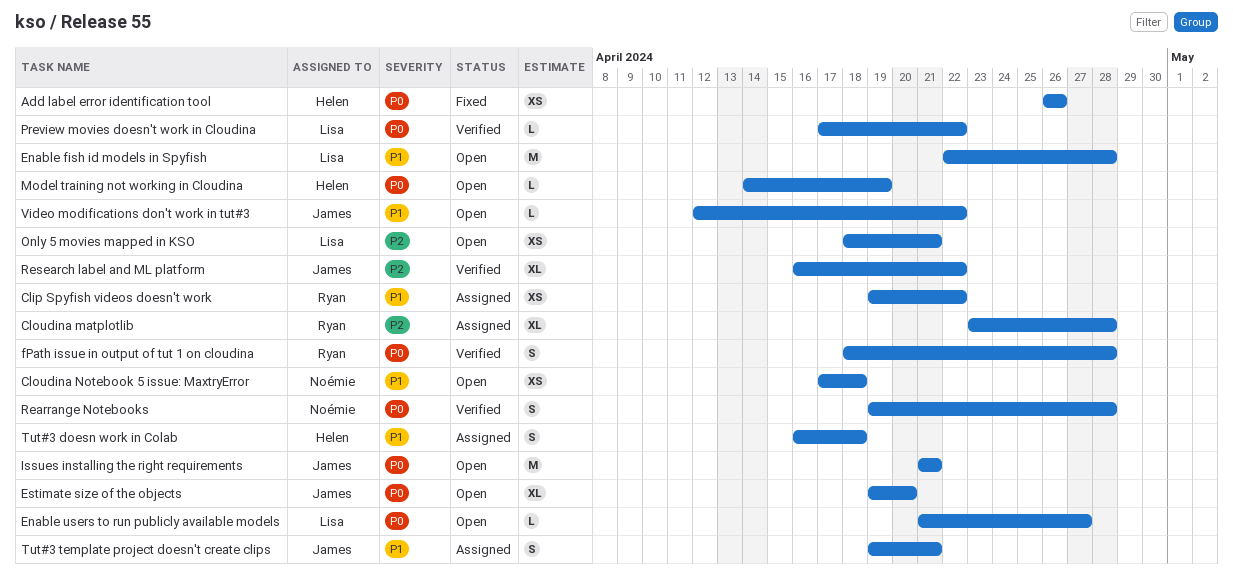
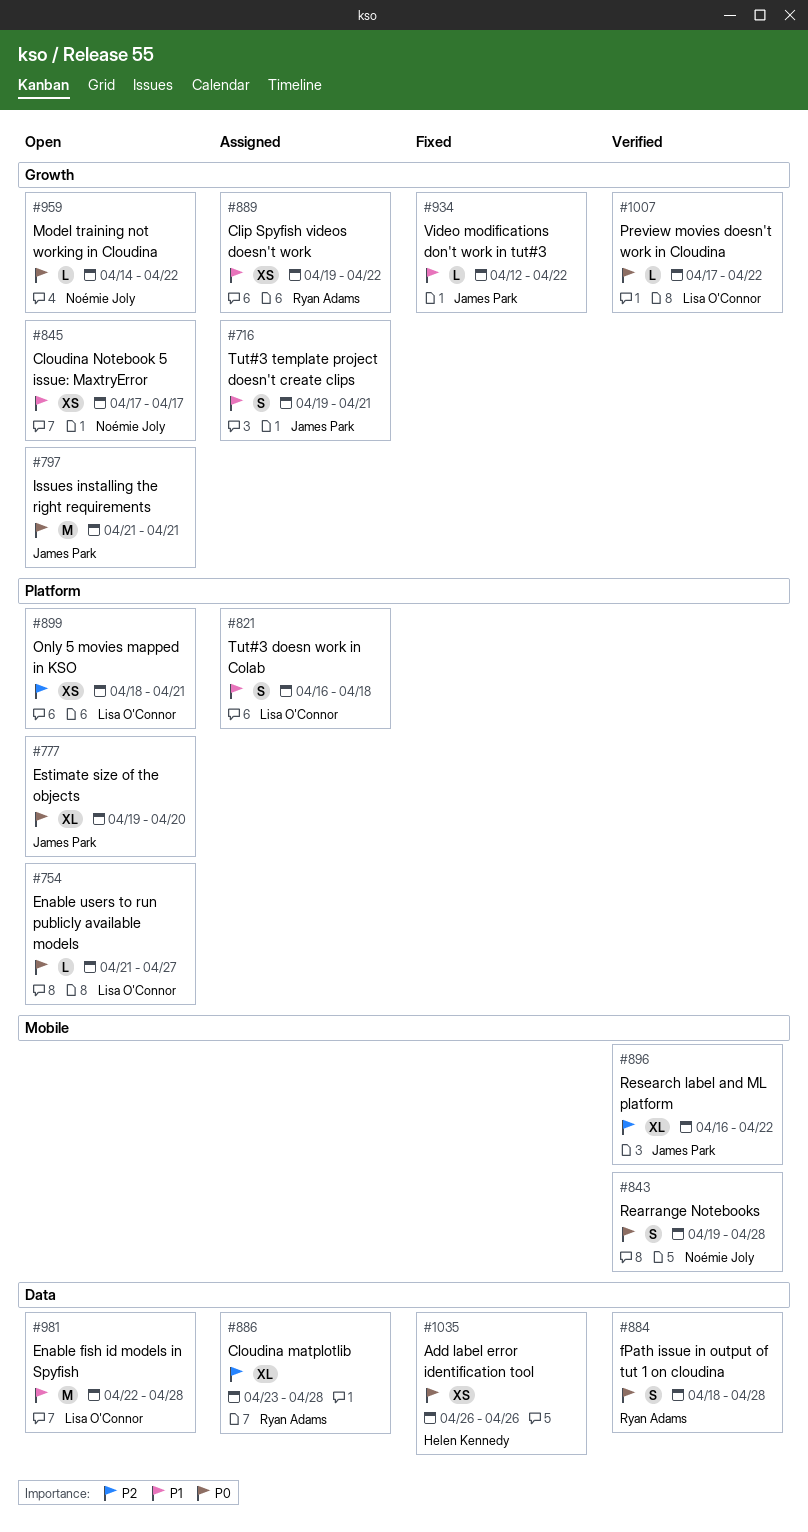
Cloudina Notebook 5 issue: MaxtryError, due: Apr 18 -> Apr 17
Model training not working in Cloudina, owner: Helen Kennedy -> Noémie Joly
Model training not working in Cloudina, due: Apr 19 -> Apr 22
Tut#3 doesn work in Colab, owner: Helen Kennedy -> Lisa O'Connor
Video modifications don't work in tut#3, status: Open -> Fixed

